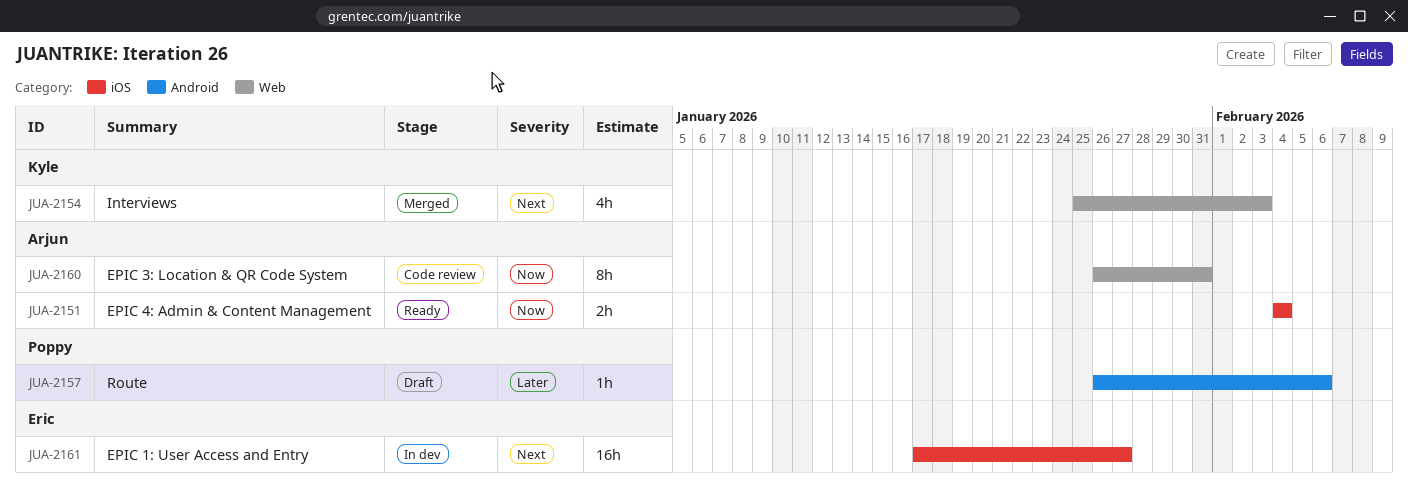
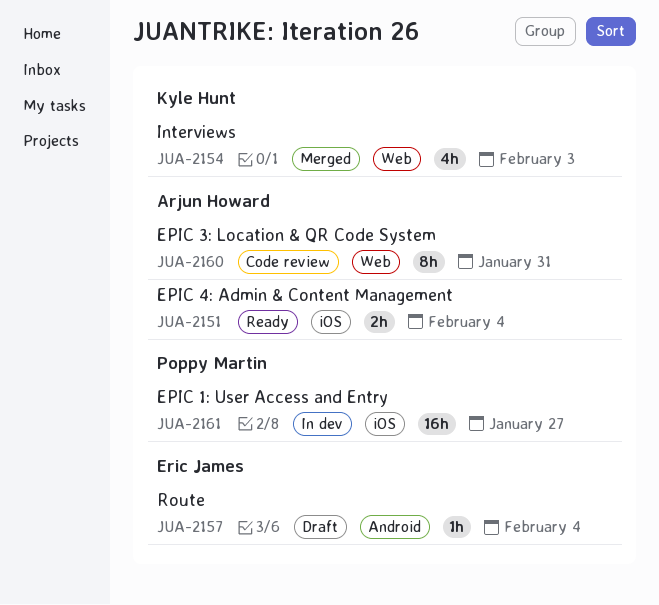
JUA-2157, owner: Poppy Martin -> Eric James
JUA-2157, due: Feb 6 -> Feb 4
JUA-2161, owner: Eric James -> Poppy Martin

